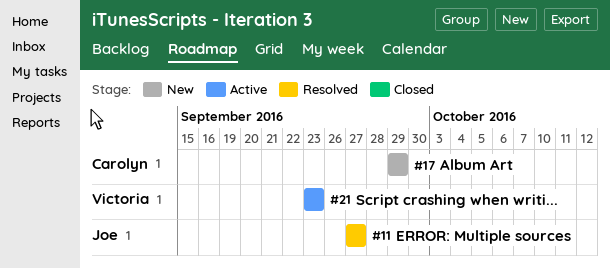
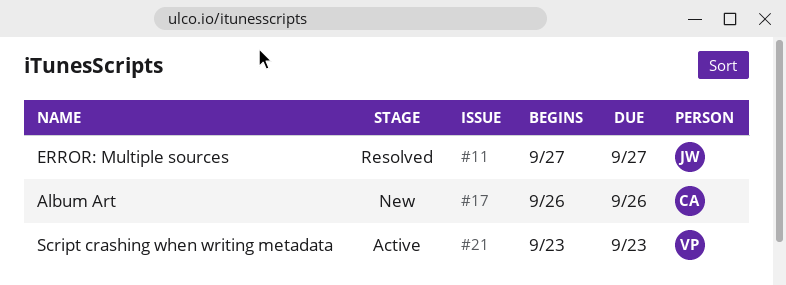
#17, start: Sep 29 -> Sep 26
#17, due: Sep 29 -> Sep 26

